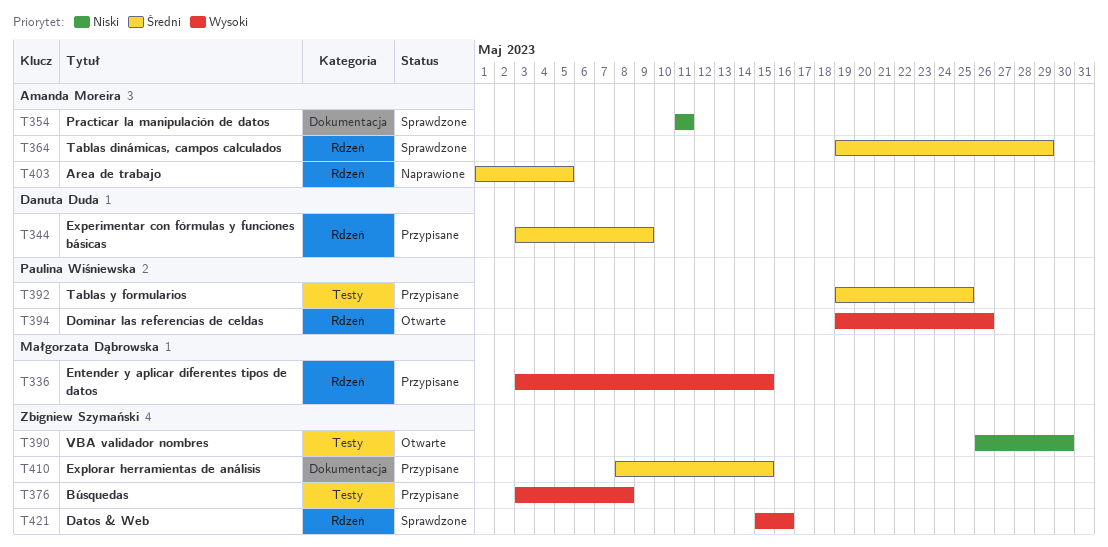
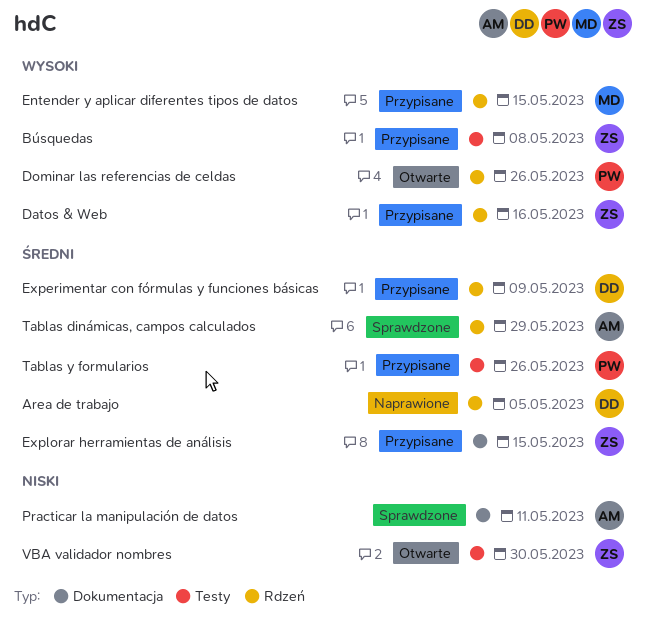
Area de trabajo, owner: Amanda Moreira -> Danuta Duda
Datos & Web, status: Sprawdzone -> Przypisane
Tablas y formularios, due: May 25 -> May 26

